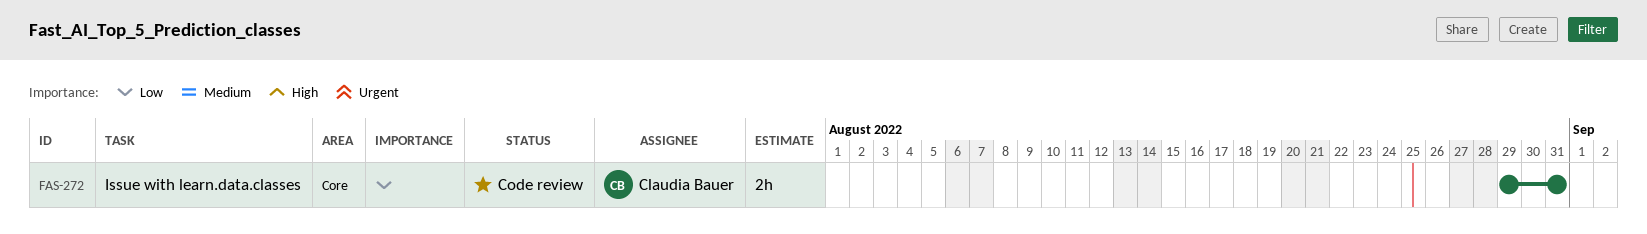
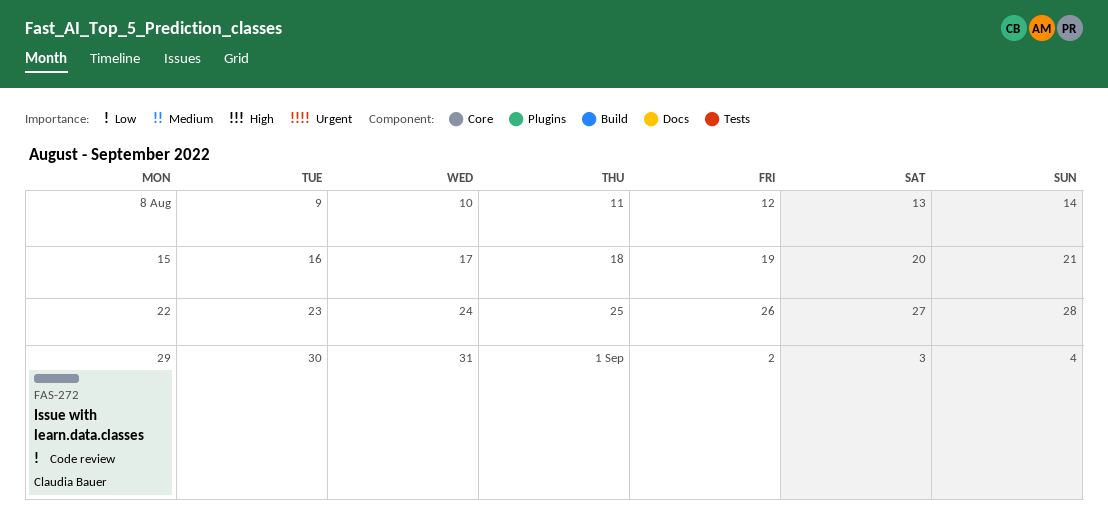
FAS-272, due: Aug 31 -> Aug 29

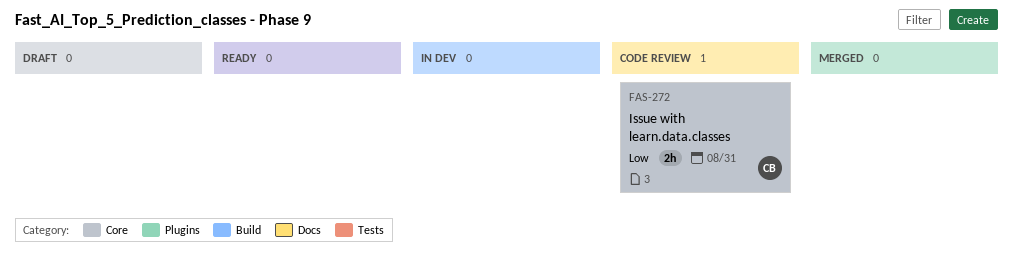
FAS-272, due: Aug 29 -> Aug 31

